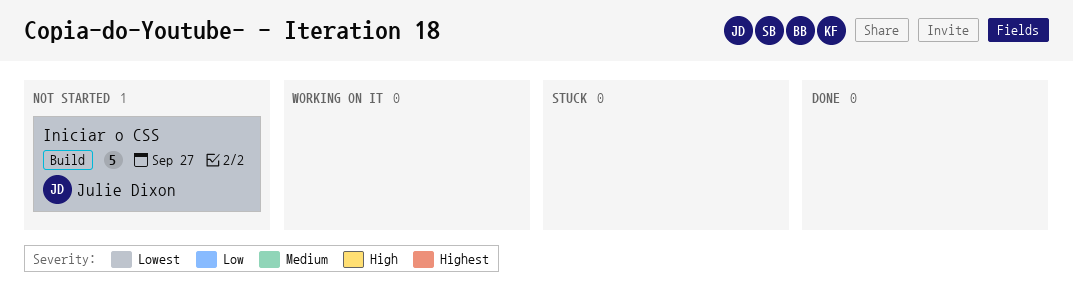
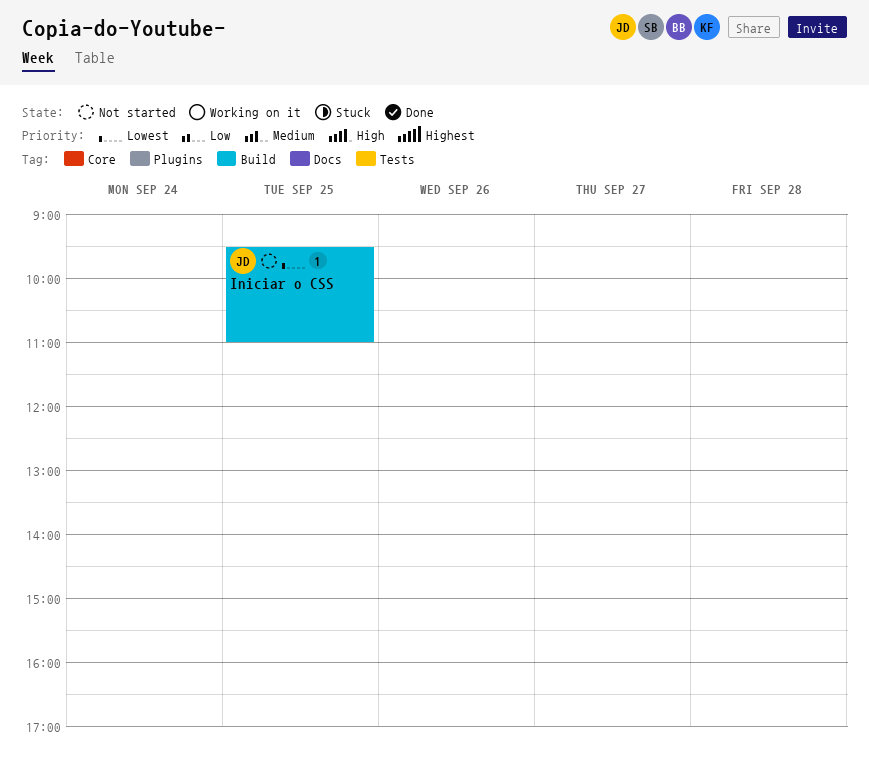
Iniciar o CSS, estimate: 5 -> 1
Iniciar o CSS, day: Sep 27 -> Sep 25

